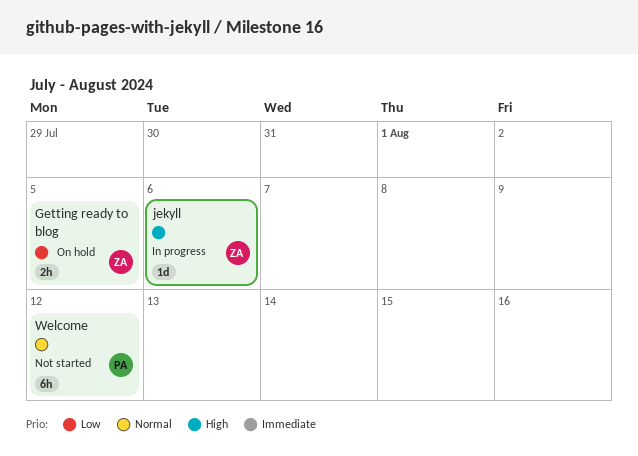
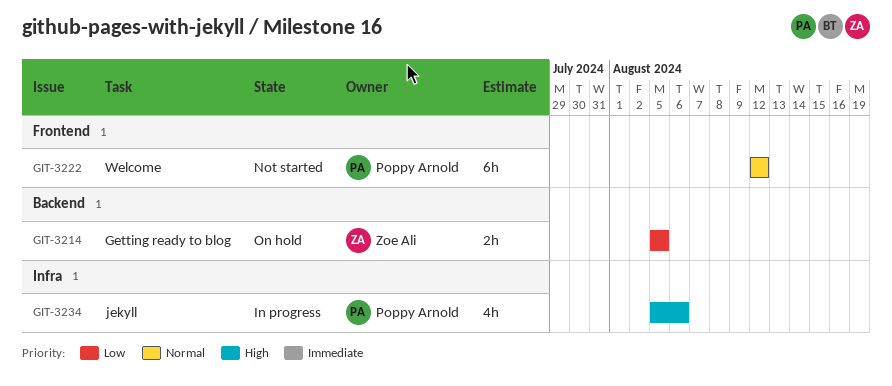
jekyll, owner: Zoe Ali -> Poppy Arnold
jekyll, estimate: 1d -> 4h

